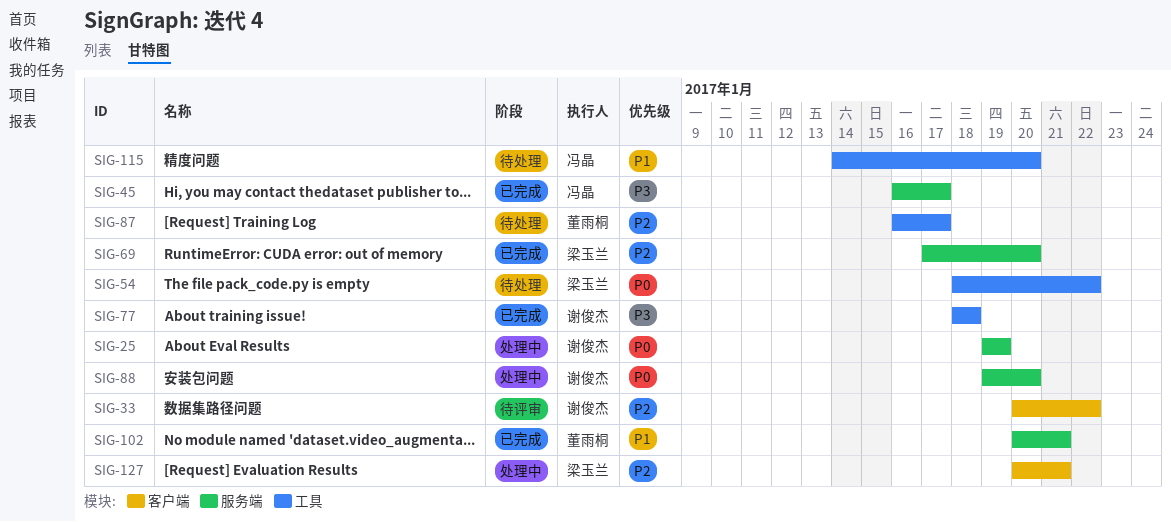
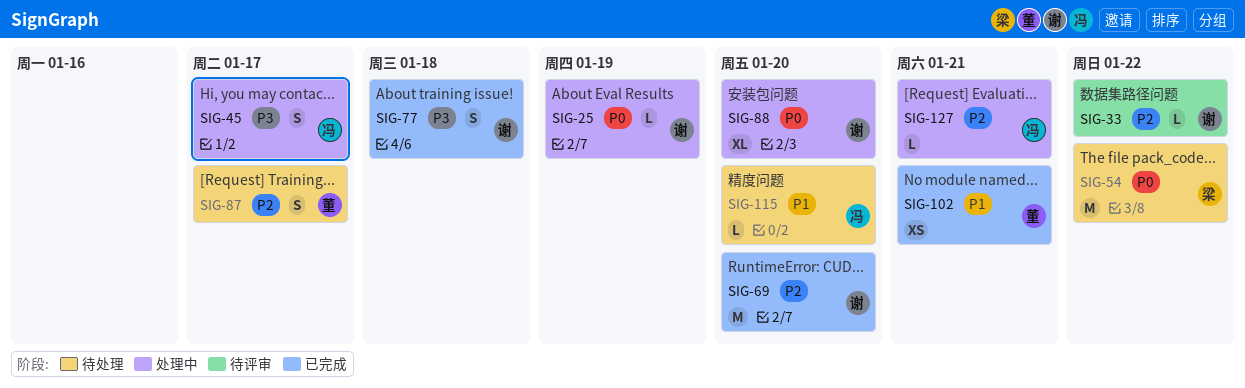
SIG-45, status: 已完成 -> 处理中
SIG-69, owner: 梁玉兰 -> 谢俊杰
SIG-127, owner: 梁玉兰 -> 冯晶

